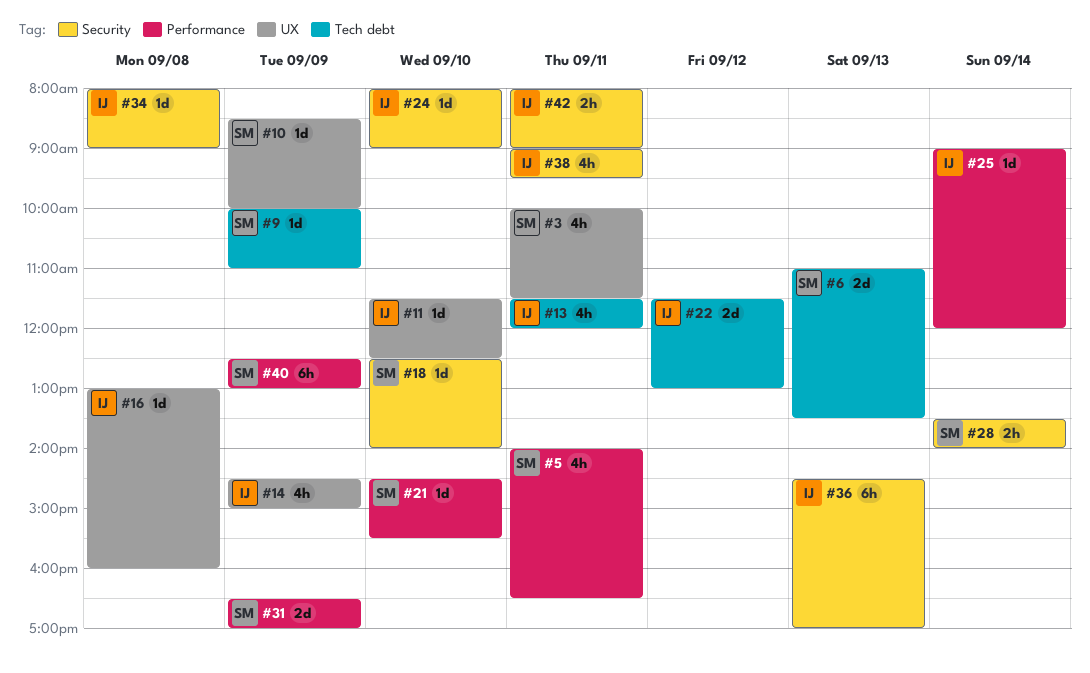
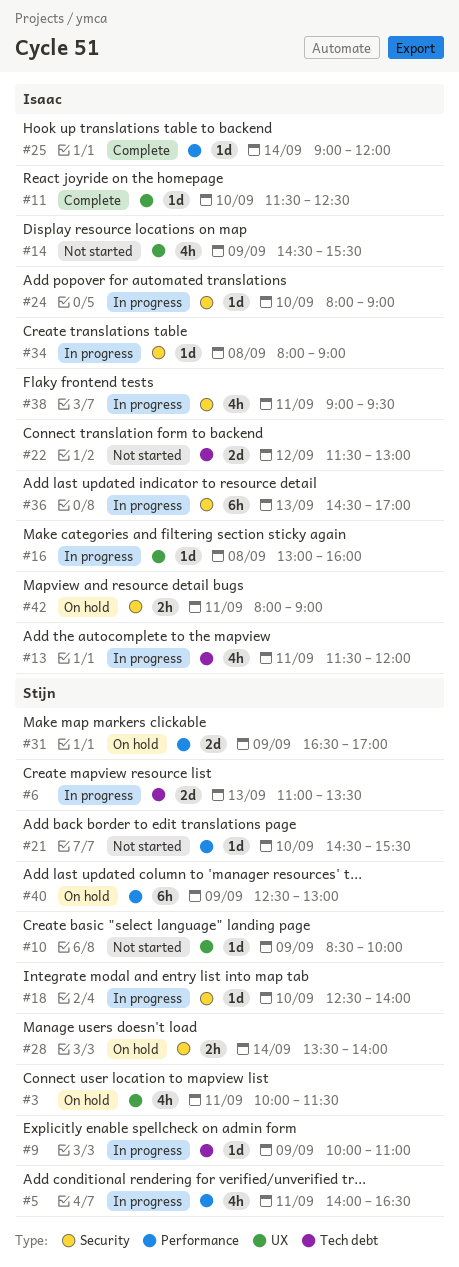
#14, ends: 15:00 -> 15:30

